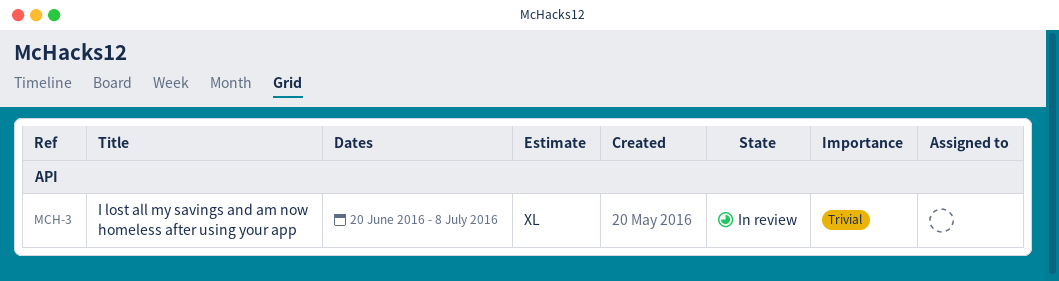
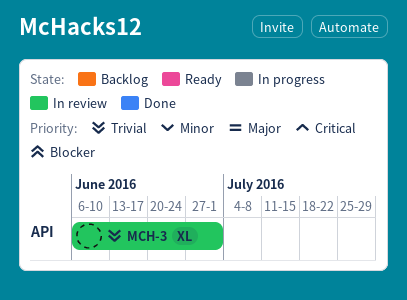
MCH-3, start: Jun 20 -> Jun 6
MCH-3, due: Jul 8 -> Jul 1

